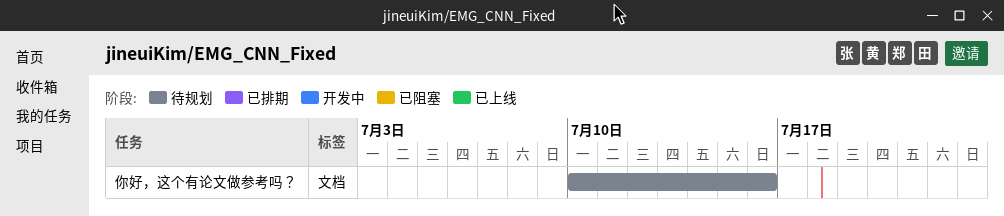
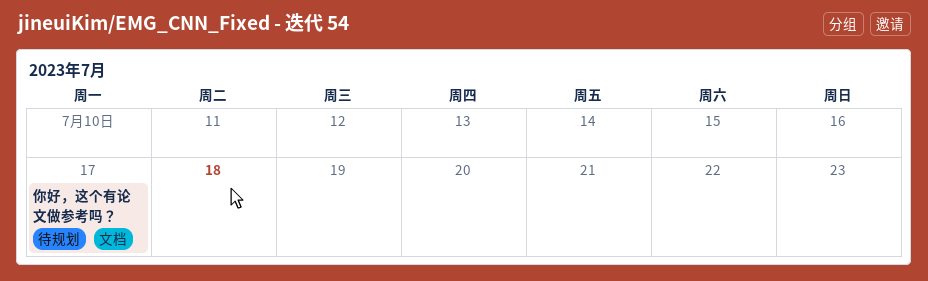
你好，这个有论文做参考吗？, due: Jul 16 -> Jul 17

